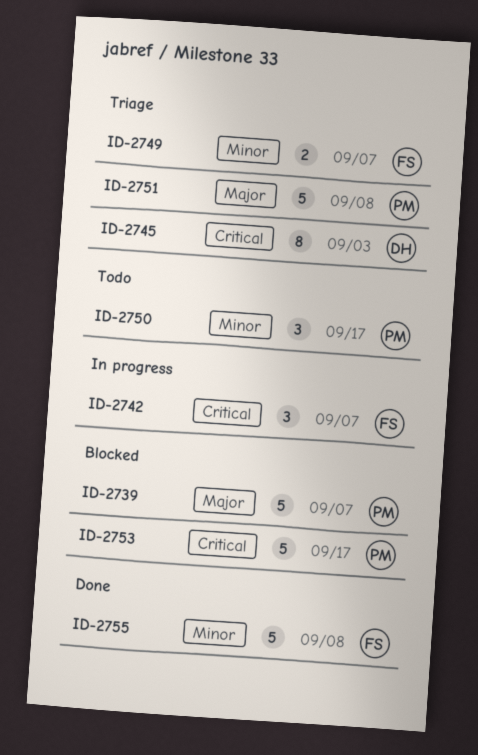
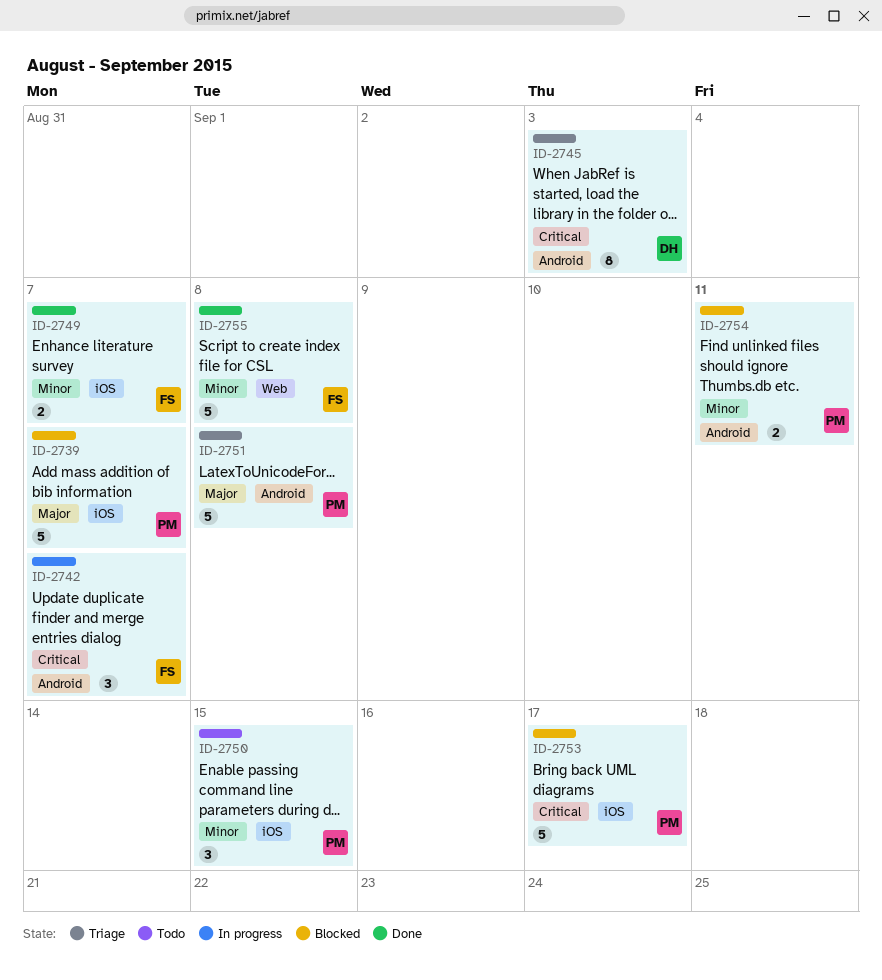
ID-2749, status: Triage -> Done
ID-2750, due: Sep 17 -> Sep 15
ID-2754: none -> present

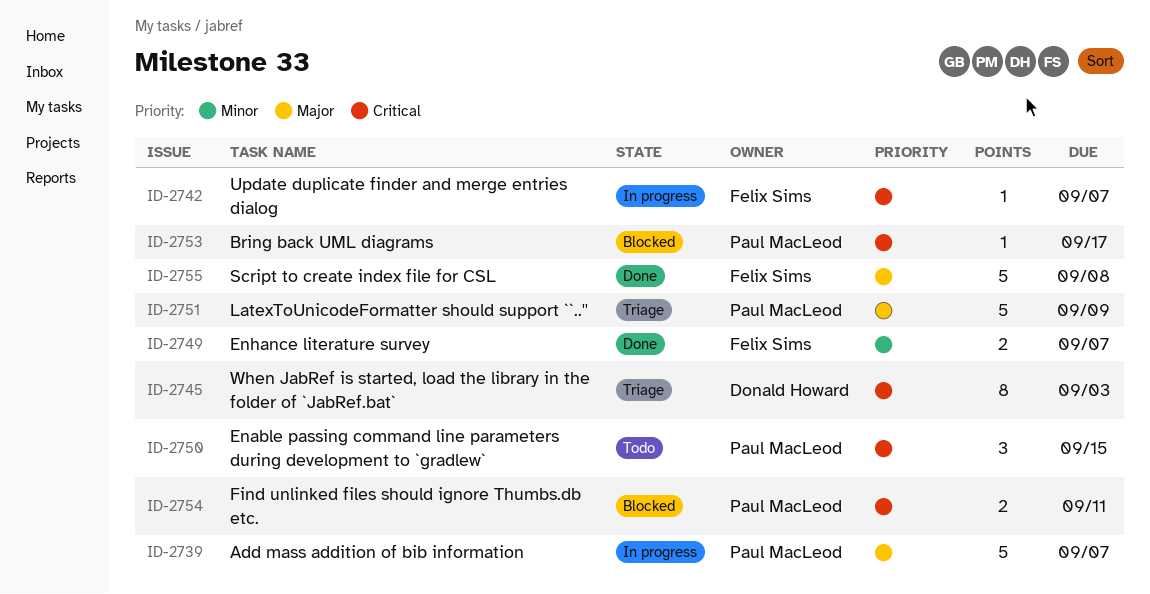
ID-2739, status: Blocked -> In progress
ID-2742, estimate: 3 -> 1
ID-2750, priority: Minor -> Critical
ID-2751, due: Sep 8 -> Sep 9
ID-2753, estimate: 5 -> 1
ID-2754, priority: Minor -> Critical
ID-2755, priority: Minor -> Major

